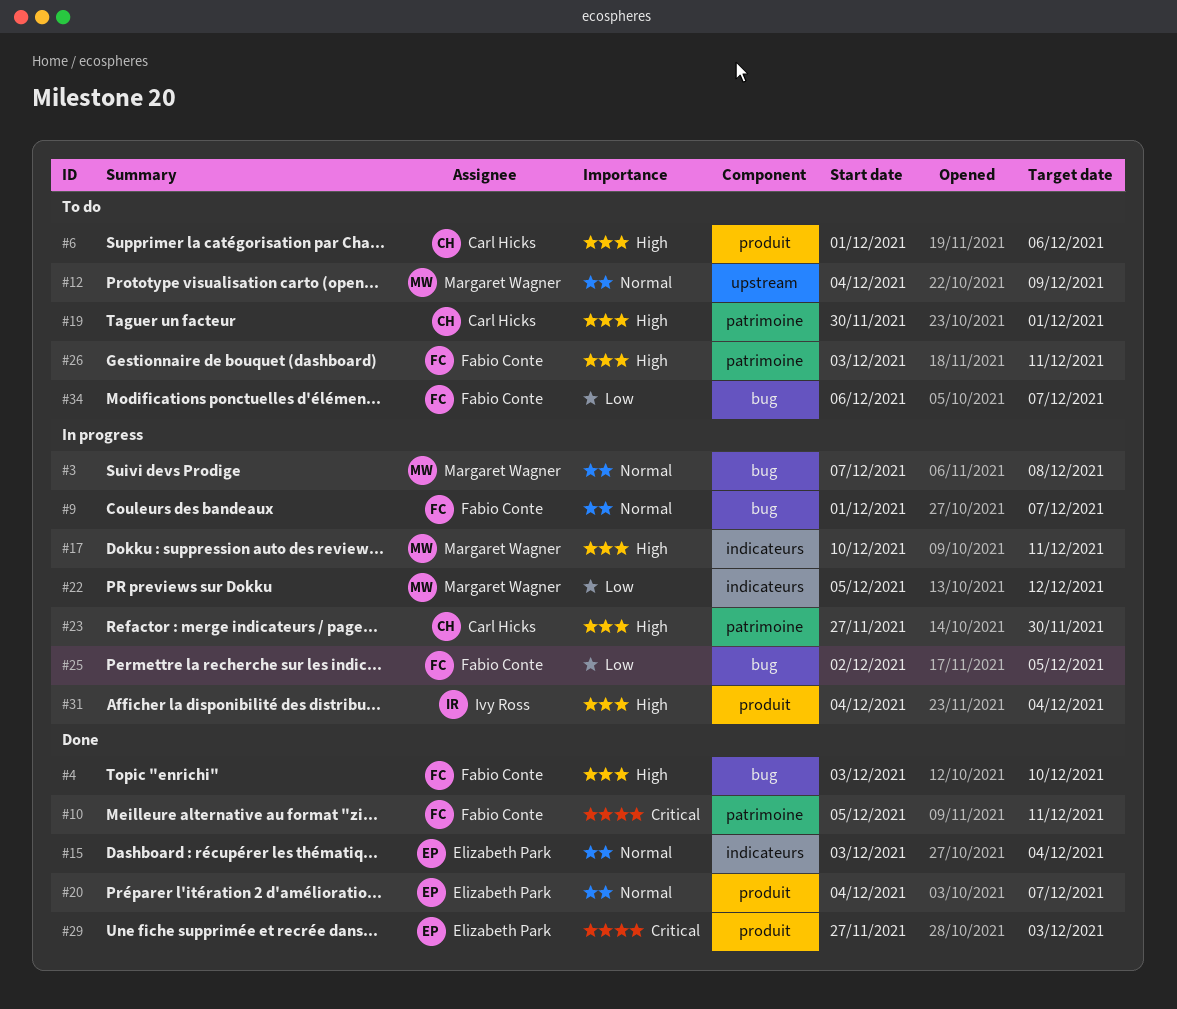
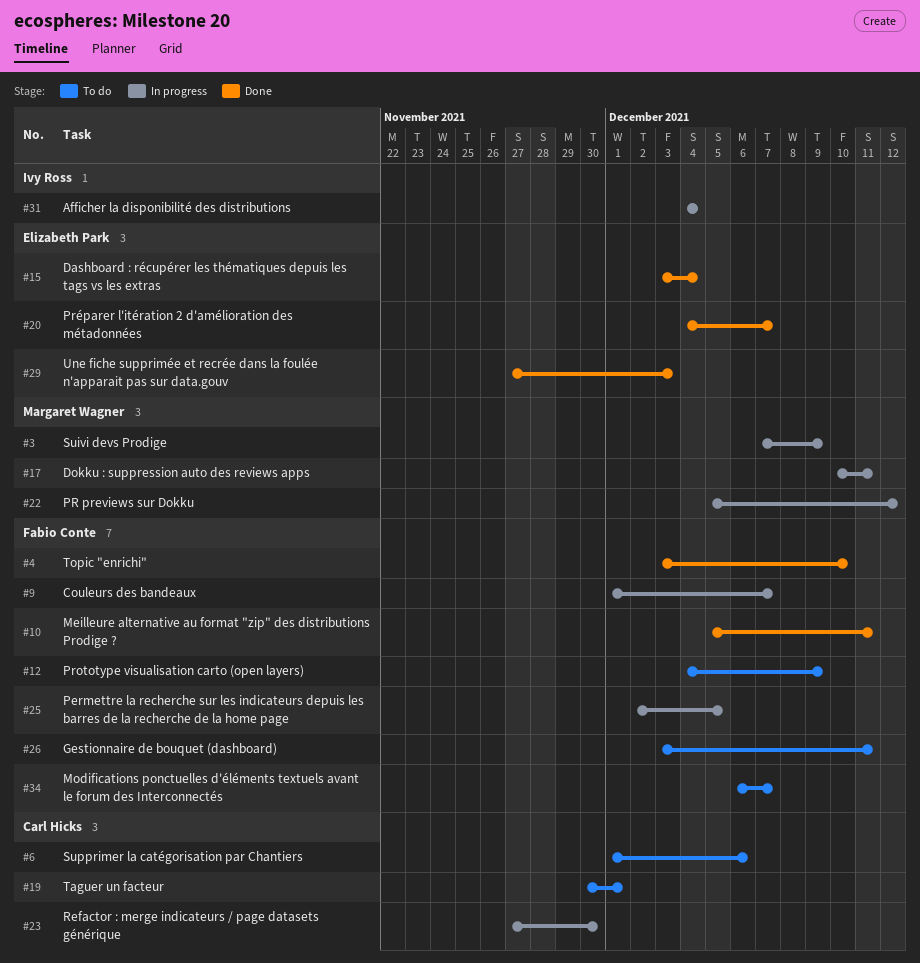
#3, due: Dec 8 -> Dec 9
#12, owner: Margaret Wagner -> Fabio Conte

